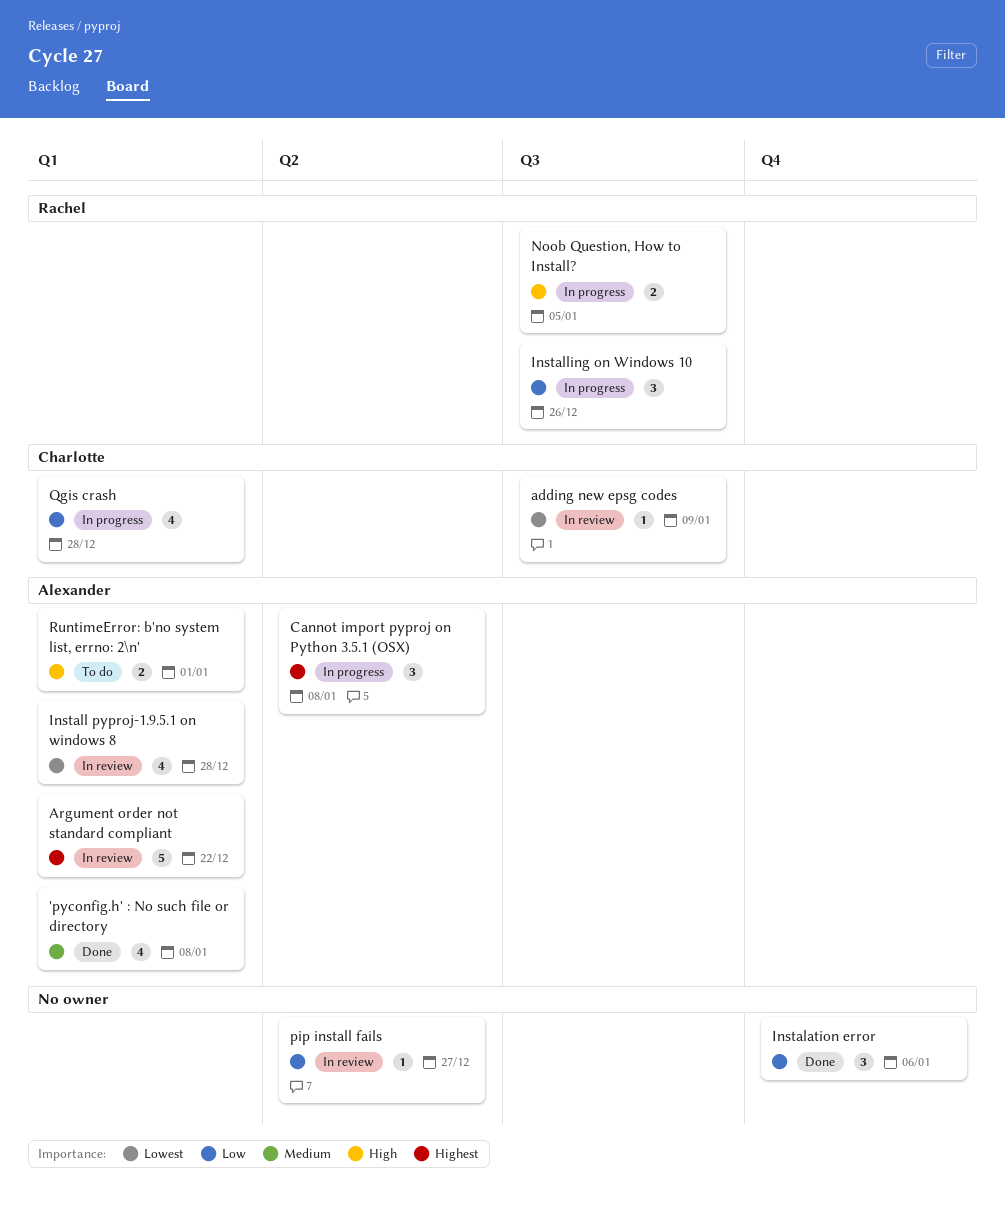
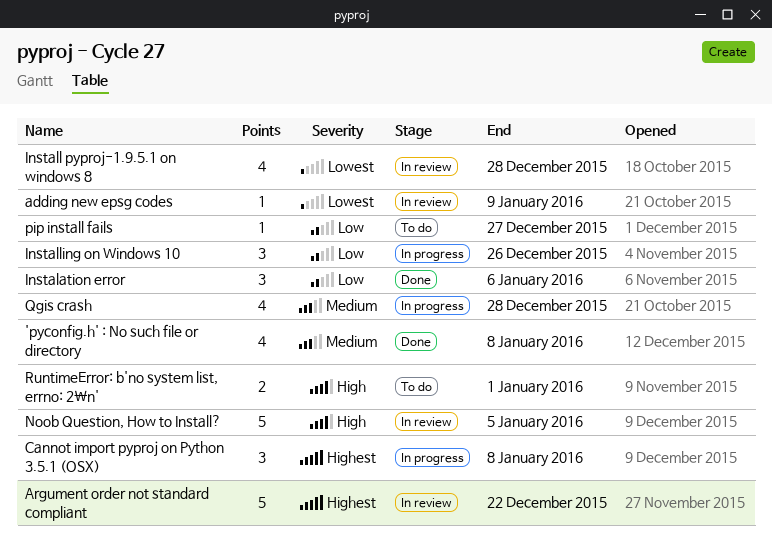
Noob Question, How to Install?, status: In progress -> In review
Noob Question, How to Install?, estimate: 2 -> 5
pip install fails, status: In review -> To do
Qgis crash, priority: Low -> Medium

